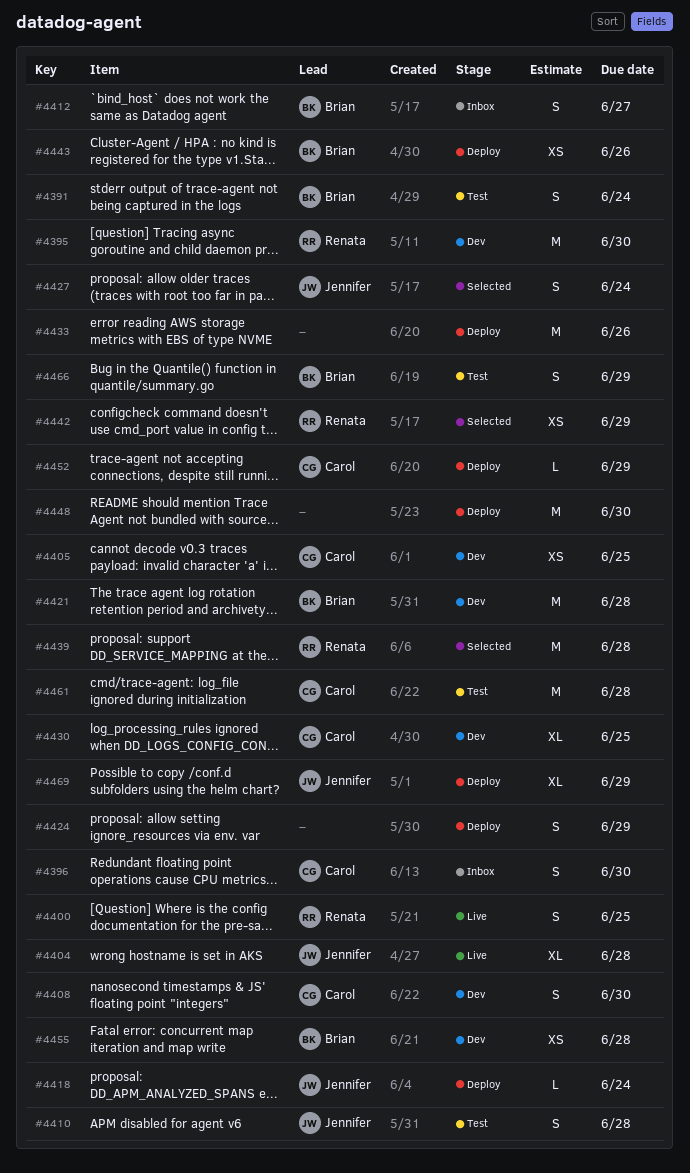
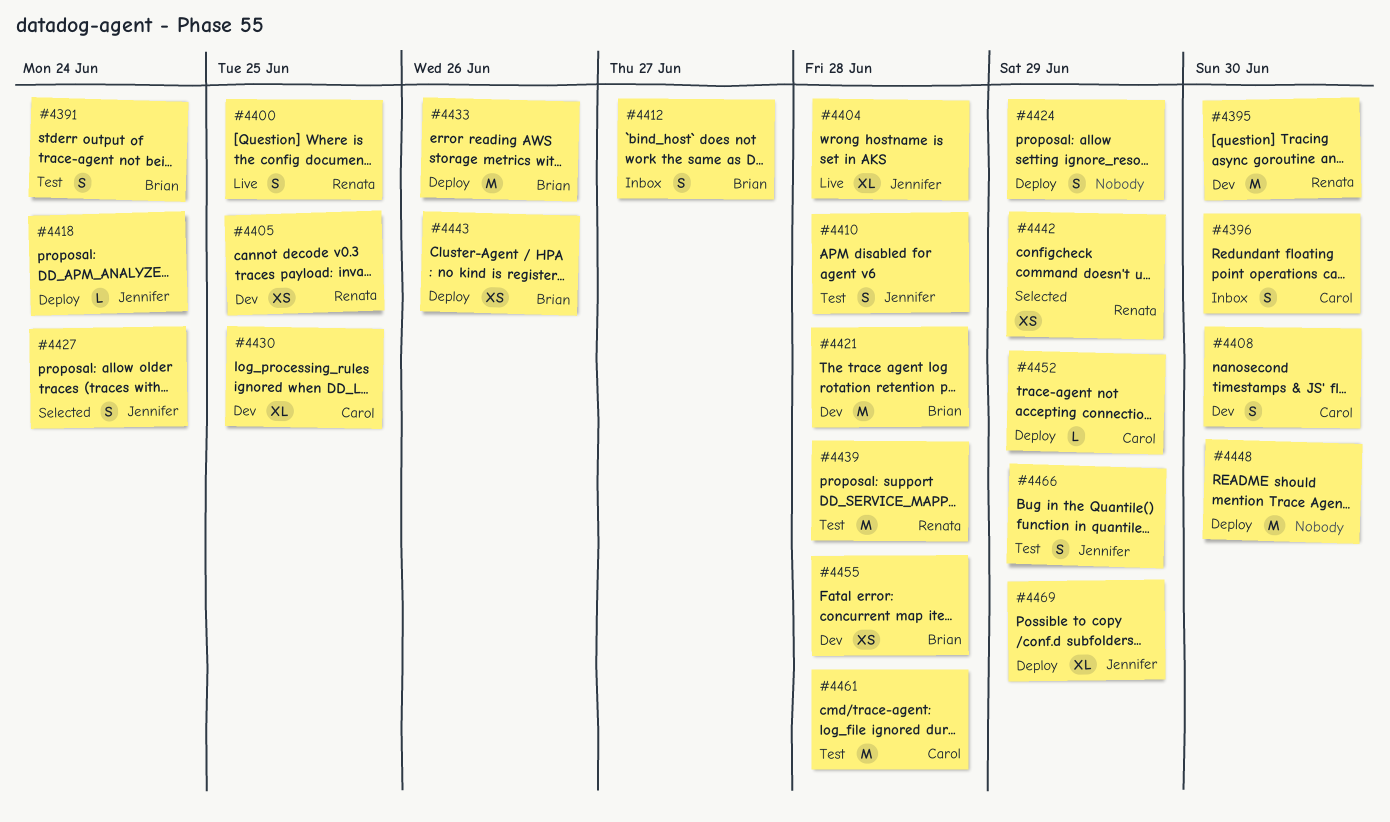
#4405, owner: Carol -> Renata
#4433, owner: none -> Brian
#4439, status: Selected -> Test
#4466, owner: Brian -> Jennifer

